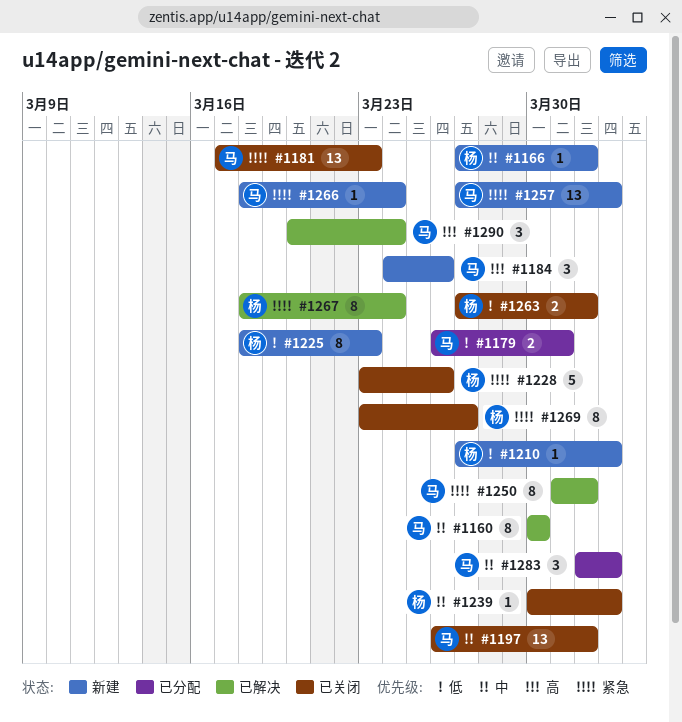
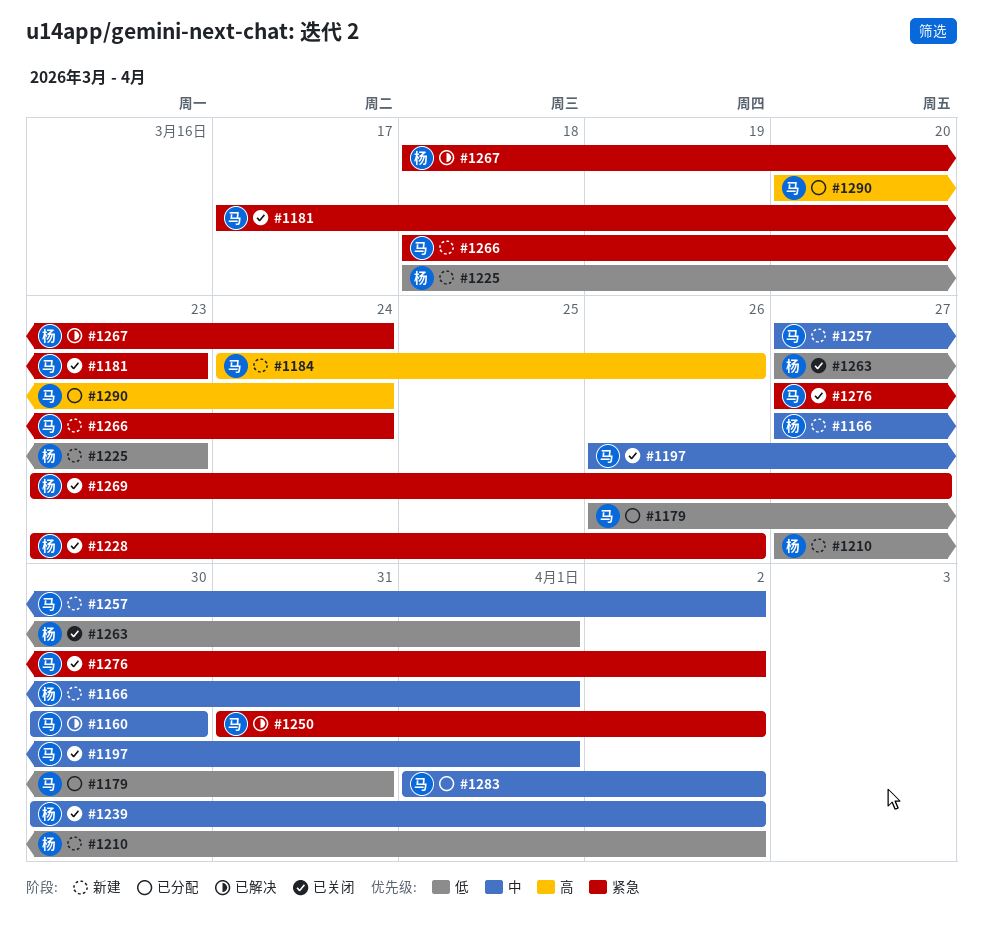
#1250, due: Apr 1 -> Apr 2
#1257, priority: 紧急 -> 中
#1276: none -> present
#1290, status: 已解决 -> 已分配

